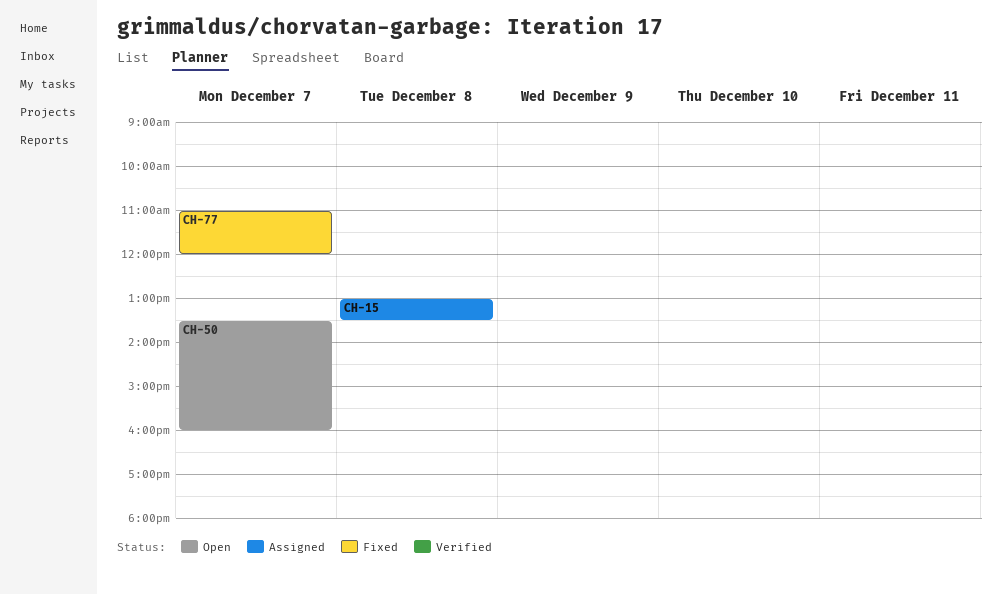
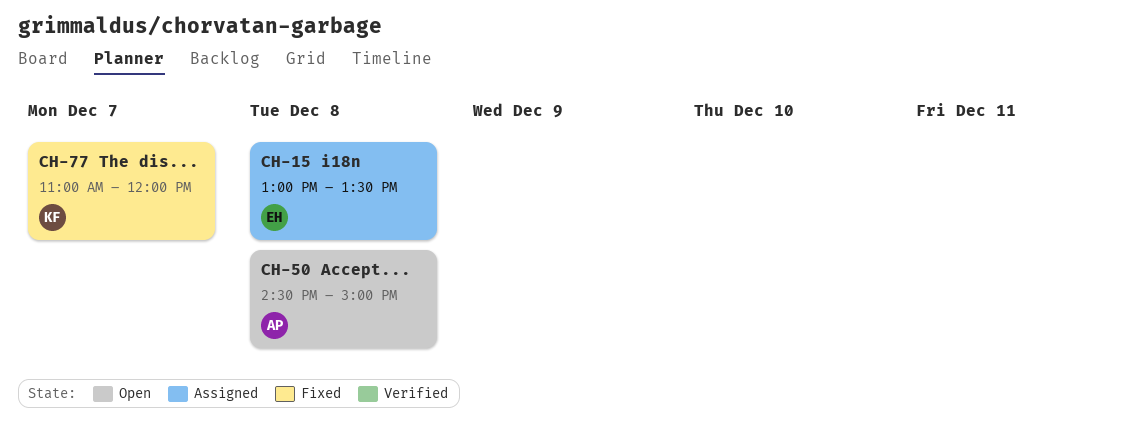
CH-50, day: Dec 7 -> Dec 8
CH-50, begins: 13:30 -> 14:30
CH-50, ends: 16:00 -> 15:00

